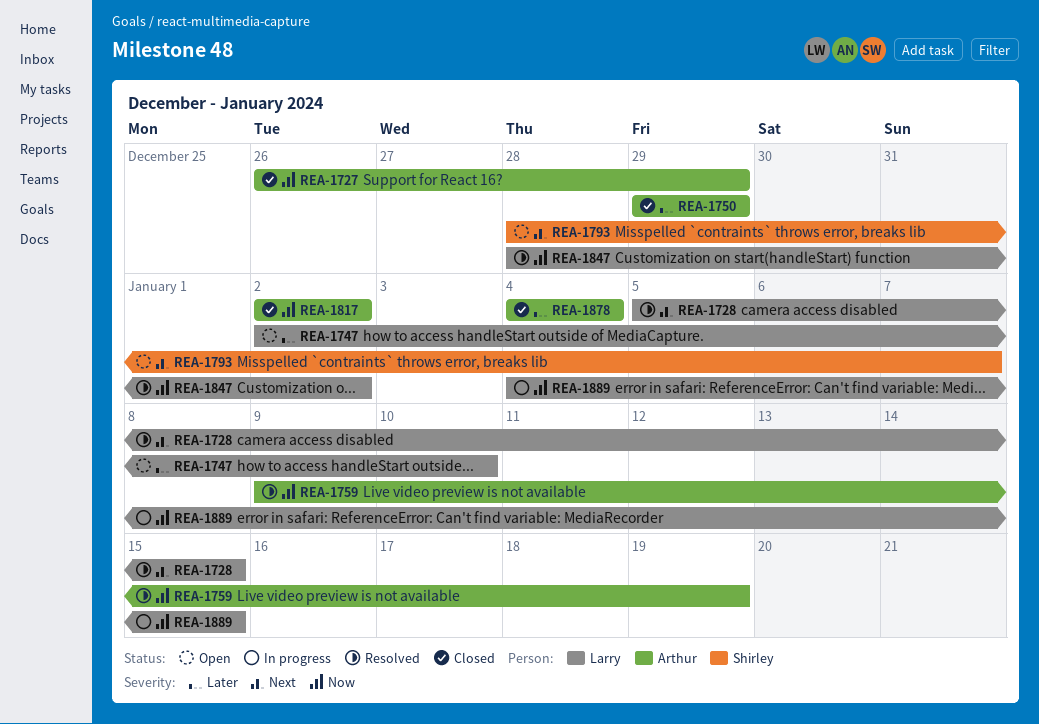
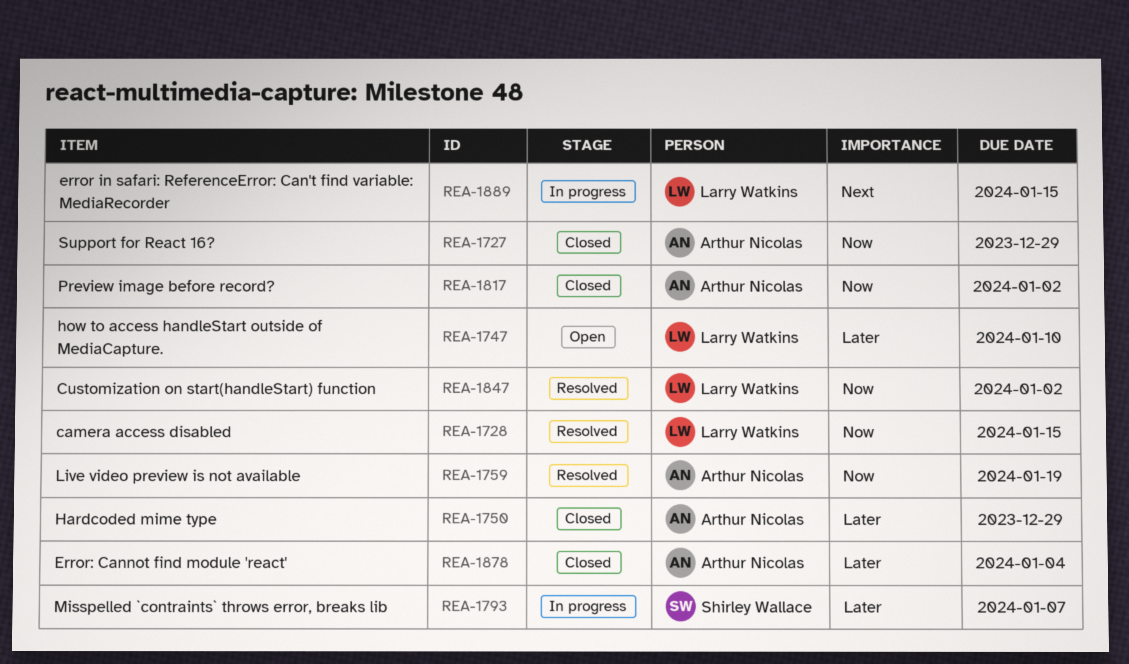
REA-1728, priority: Next -> Now
REA-1793, status: Open -> In progress
REA-1793, priority: Next -> Later
REA-1889, priority: Now -> Next

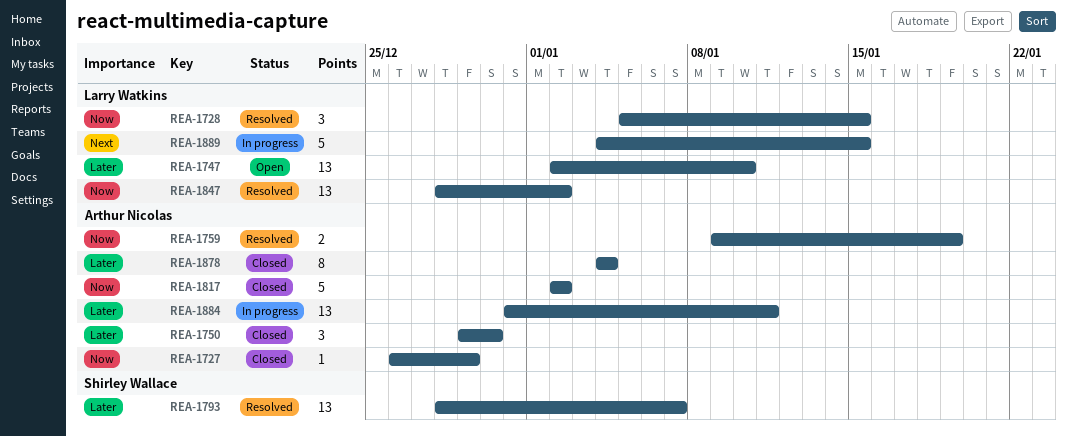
REA-1750, due: Dec 29 -> Dec 30
REA-1793, status: In progress -> Resolved
REA-1884: none -> present

